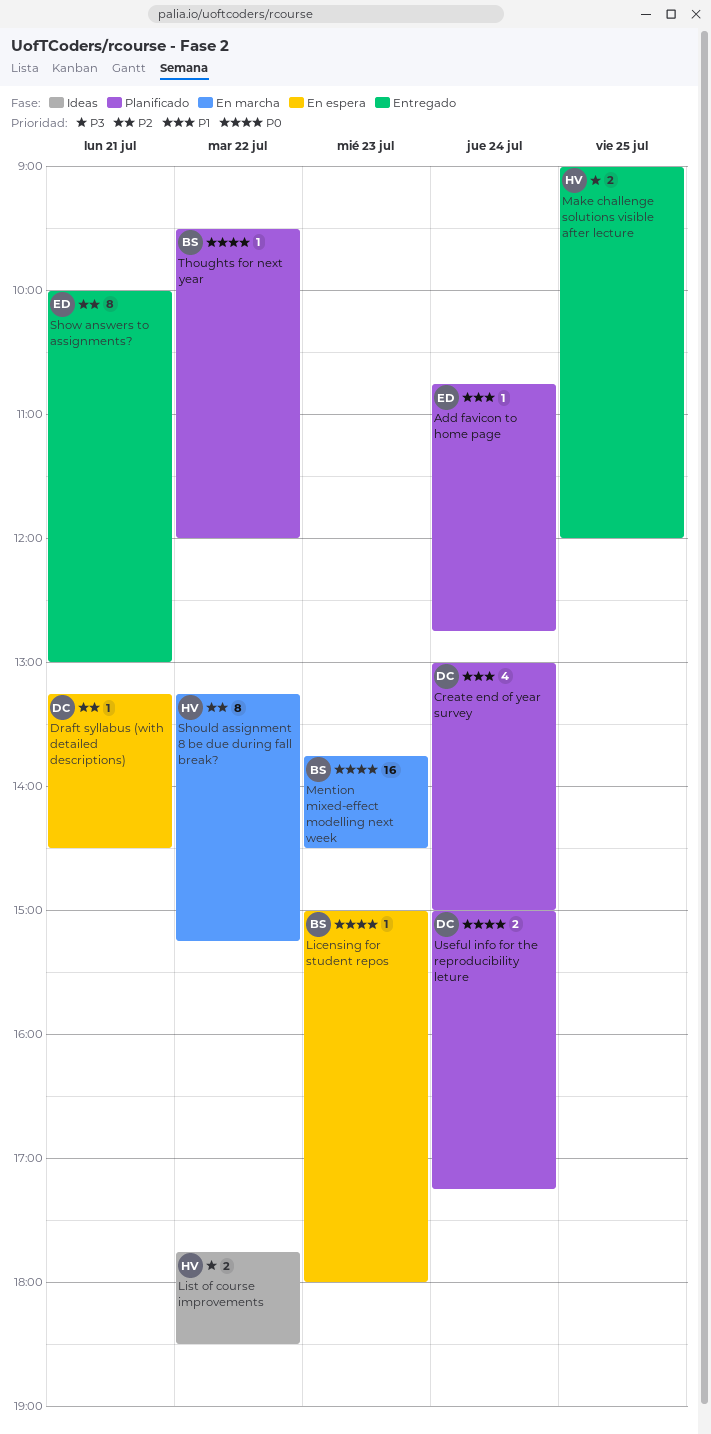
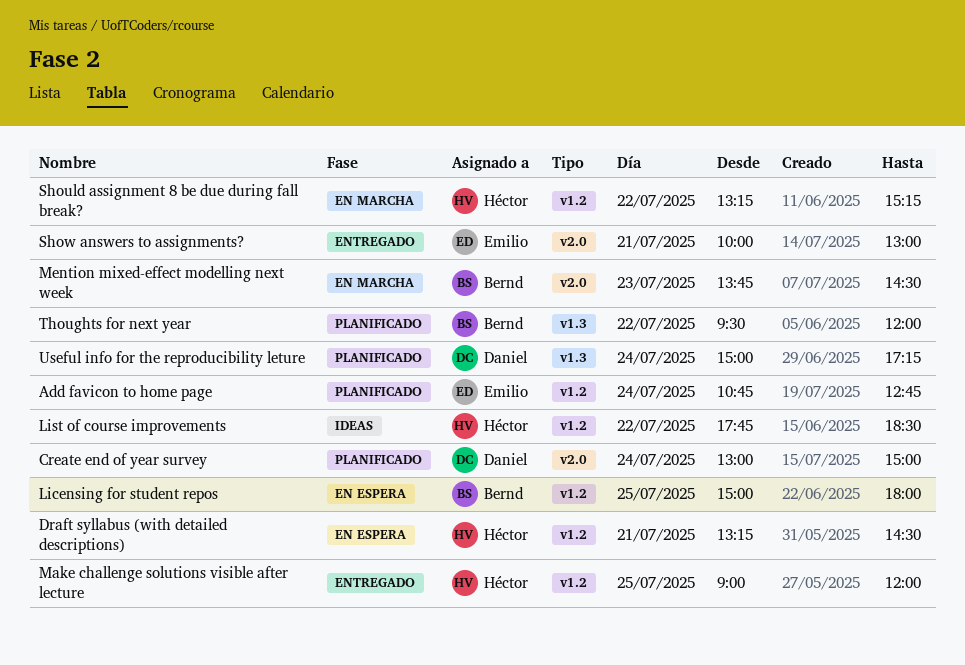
Draft syllabus (with detailed descriptions), owner: Daniel -> Héctor
Licensing for student repos, day: Jul 23 -> Jul 25

